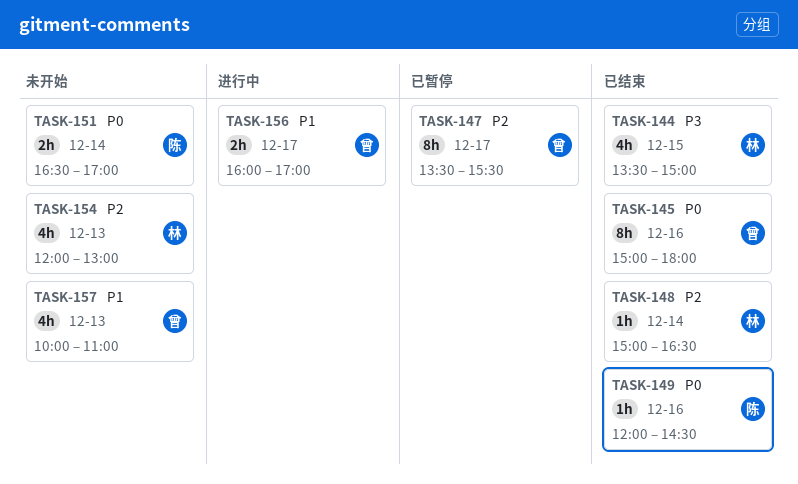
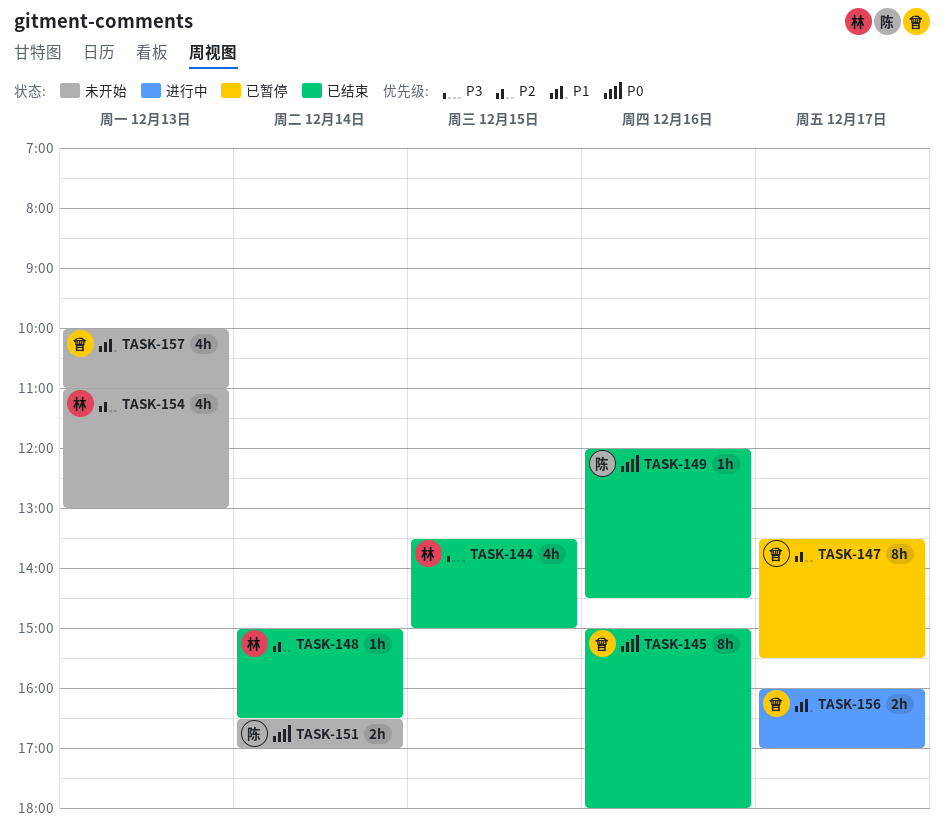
TASK-154, begins: 12:00 -> 11:00

